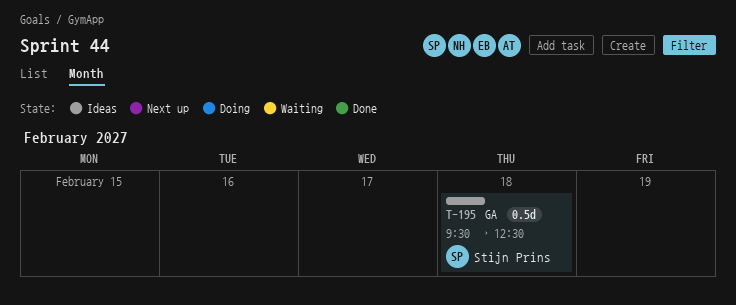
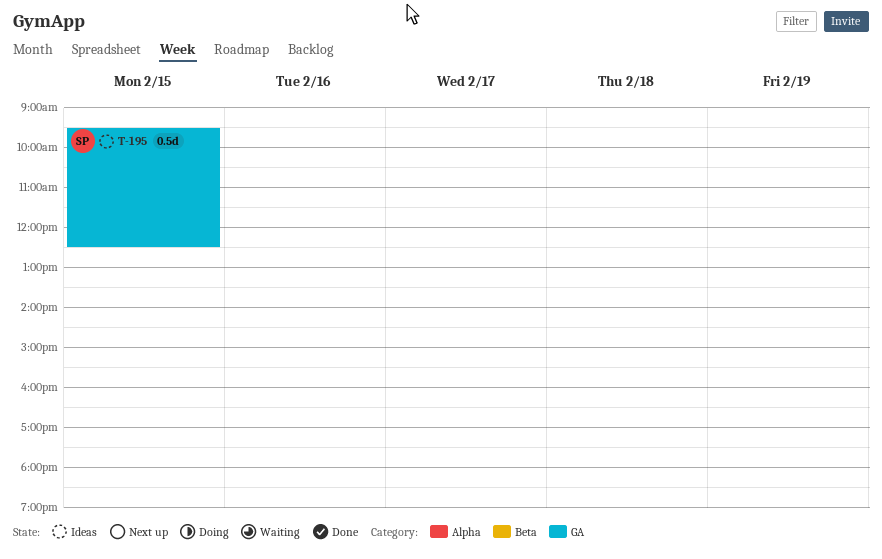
T-195, day: Feb 18 -> Feb 15

